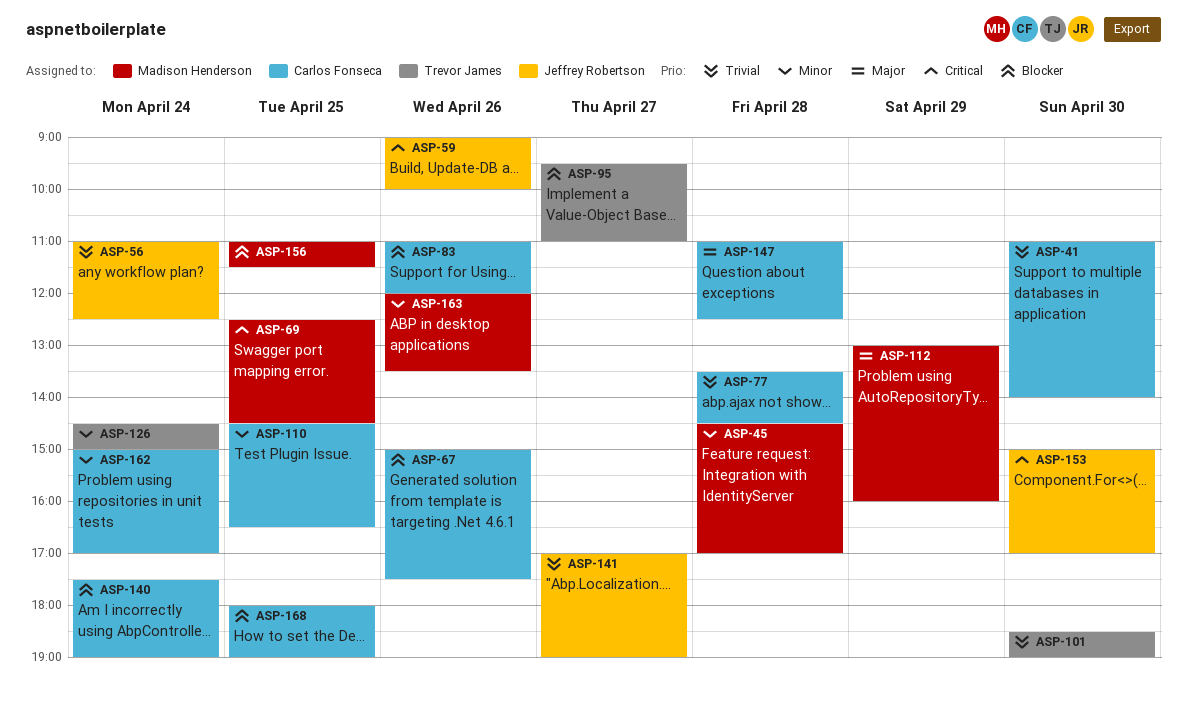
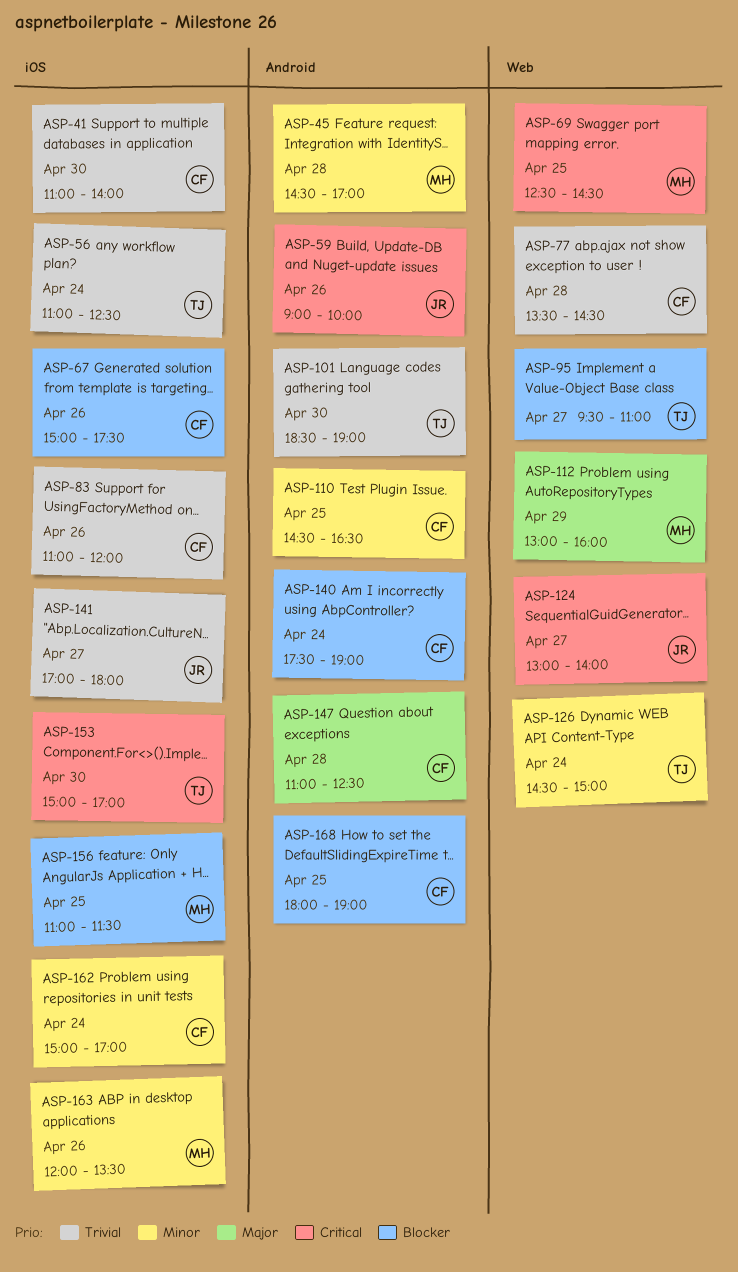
ASP-56, owner: Jeffrey Robertson -> Trevor James
ASP-83, priority: Blocker -> Trivial
ASP-124: none -> present
ASP-141, ends: 19:00 -> 18:00
ASP-153, owner: Jeffrey Robertson -> Trevor James

